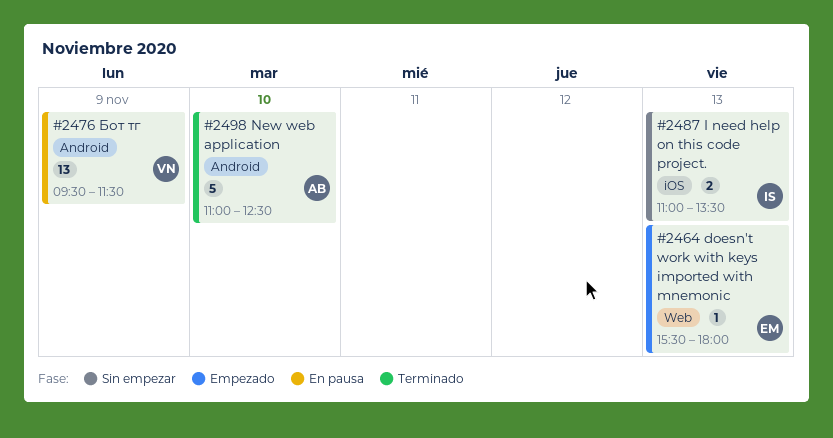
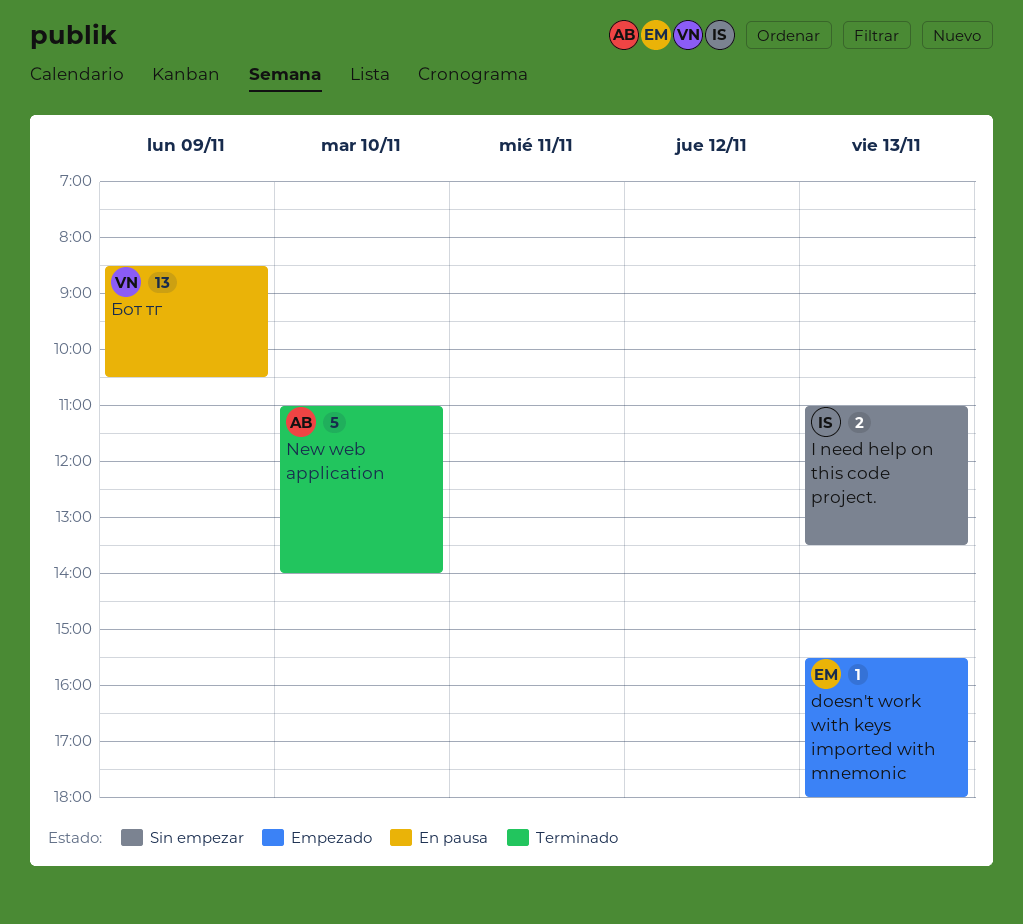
New web application, ends: 12:30 -> 14:00
Бот тг, begins: 09:30 -> 08:30
Бот тг, ends: 11:30 -> 10:30

